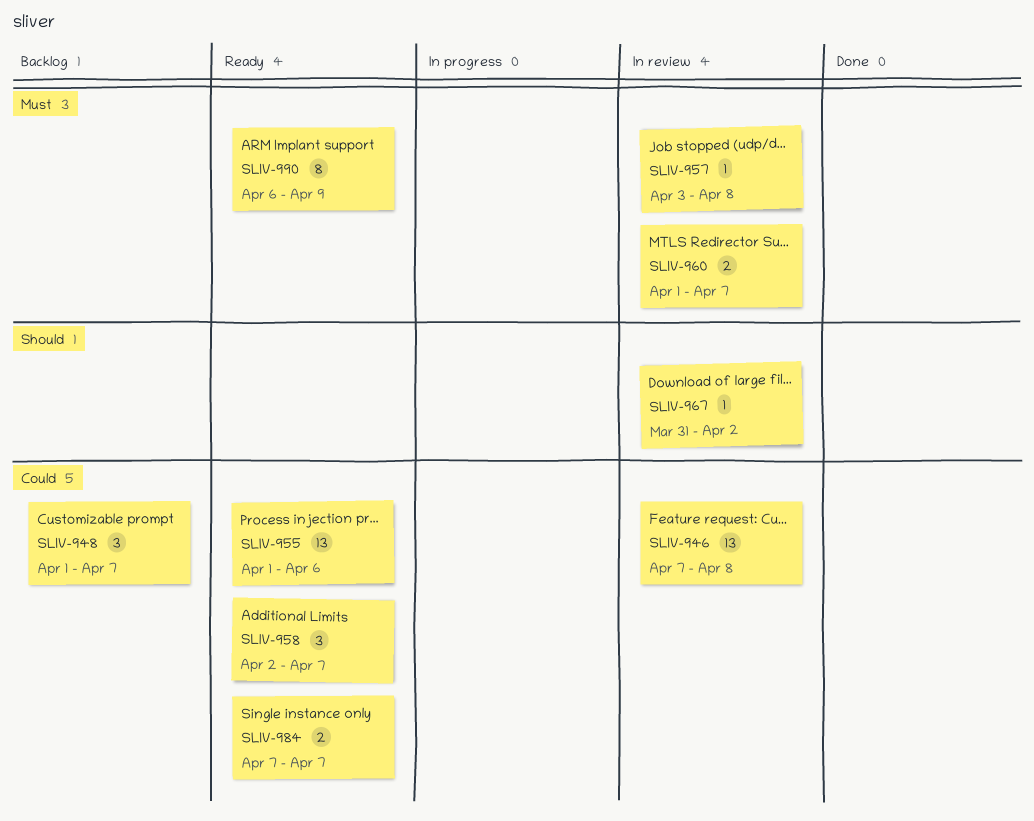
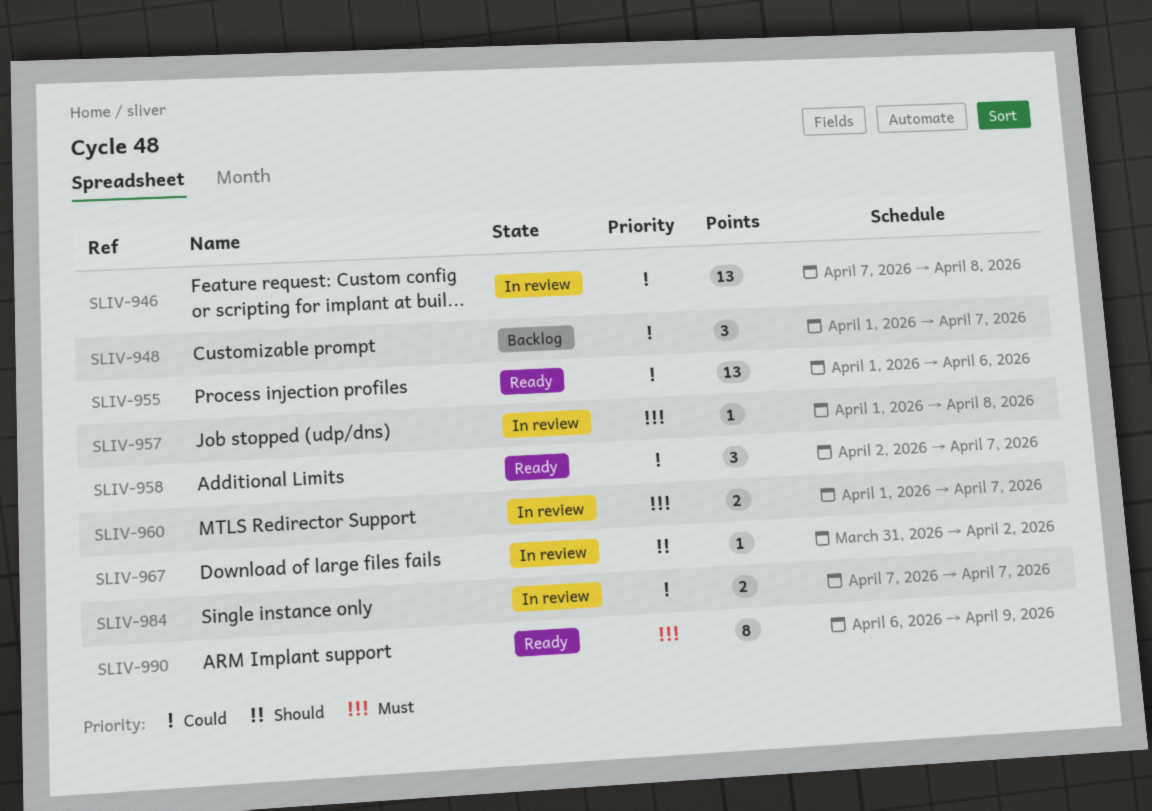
SLIV-957, start: Apr 3 -> Apr 1
SLIV-984, status: Ready -> In review

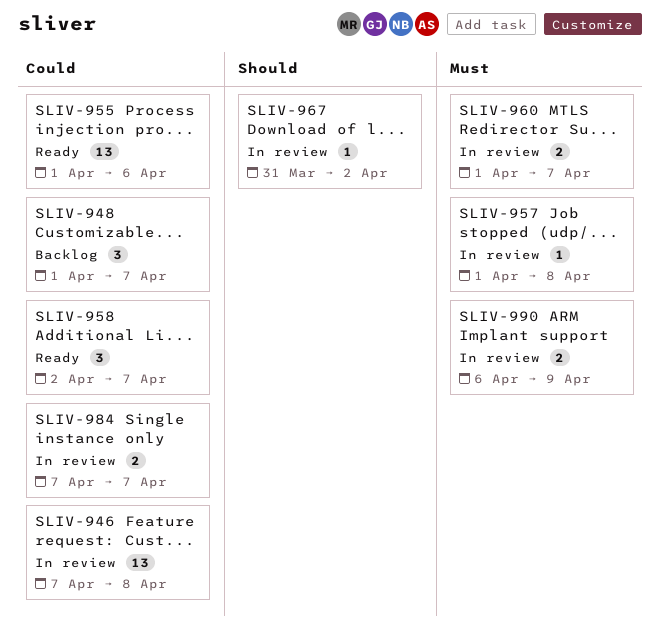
SLIV-990, status: Ready -> In review
SLIV-990, estimate: 8 -> 2

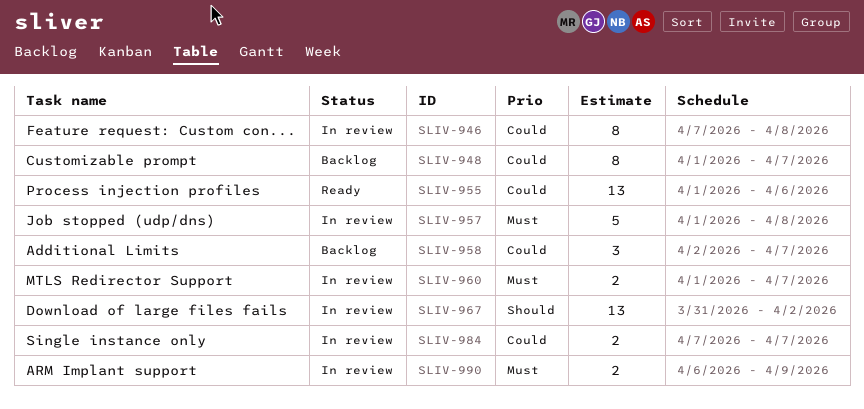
SLIV-946, estimate: 13 -> 8
SLIV-948, estimate: 3 -> 8
SLIV-957, estimate: 1 -> 5
SLIV-958, status: Ready -> Backlog
SLIV-967, estimate: 1 -> 13

